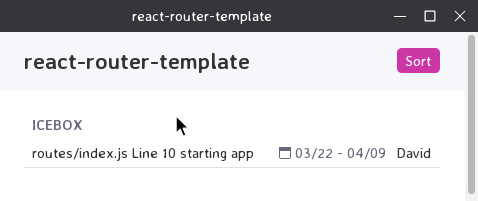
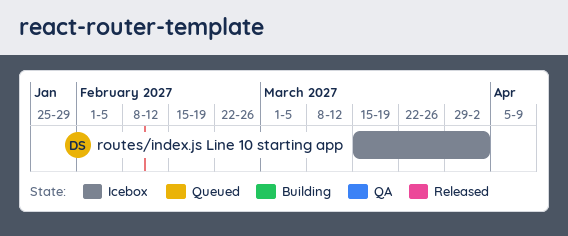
routes/index.js Line 10 starting app, start: Mar 22 -> Mar 15
routes/index.js Line 10 starting app, due: Apr 9 -> Apr 2

